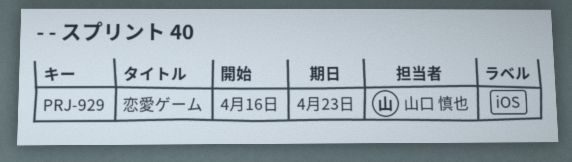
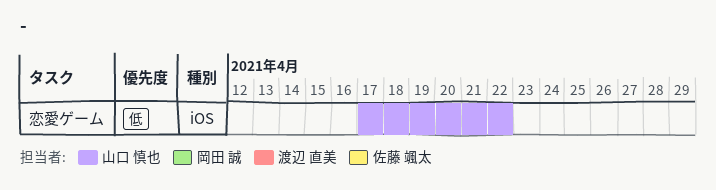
恋愛ゲーム, start: Apr 16 -> Apr 17
恋愛ゲーム, due: Apr 23 -> Apr 22

